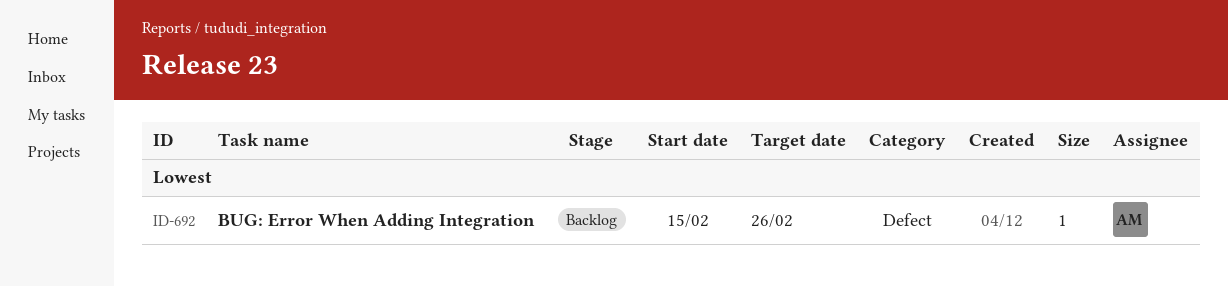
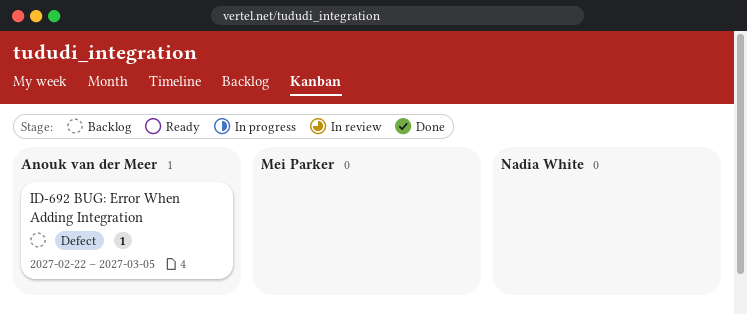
ID-692, start: Feb 15 -> Feb 22
ID-692, due: Feb 26 -> Mar 5

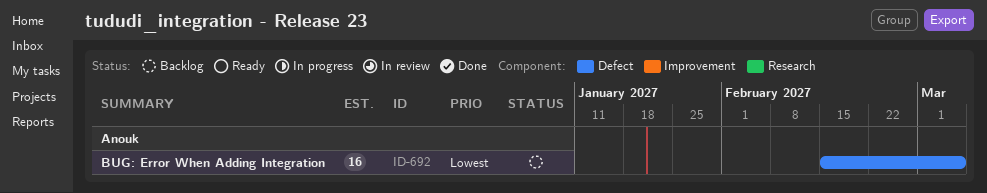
ID-692, estimate: 1 -> 16
ID-692, start: Feb 22 -> Feb 15

